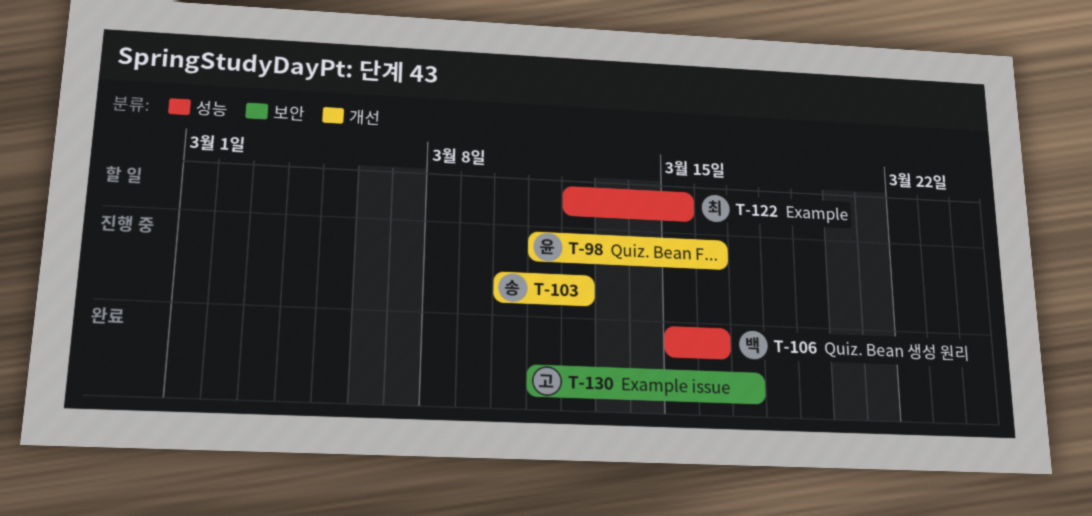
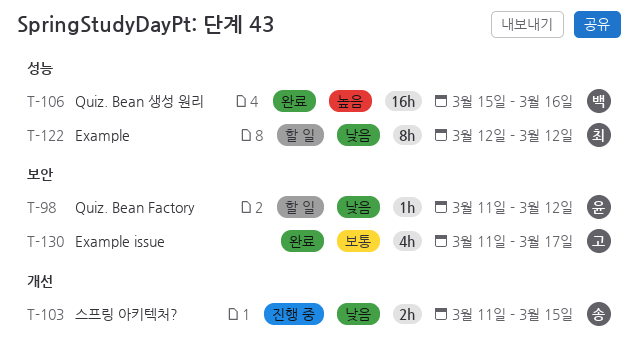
T-98, status: 진행 중 -> 할 일
T-98, label: 개선 -> 보안
T-98, due: Mar 16 -> Mar 12
T-103, start: Mar 10 -> Mar 11
T-103, due: Mar 12 -> Mar 15
T-122, due: Mar 15 -> Mar 12

